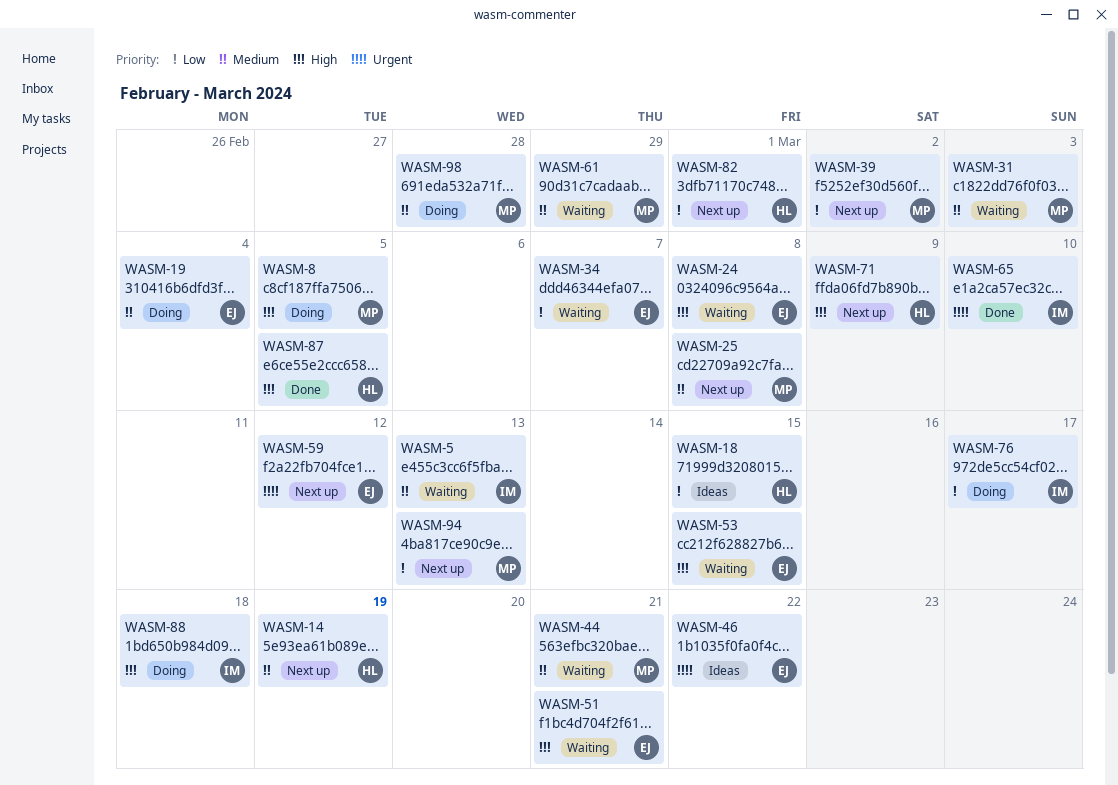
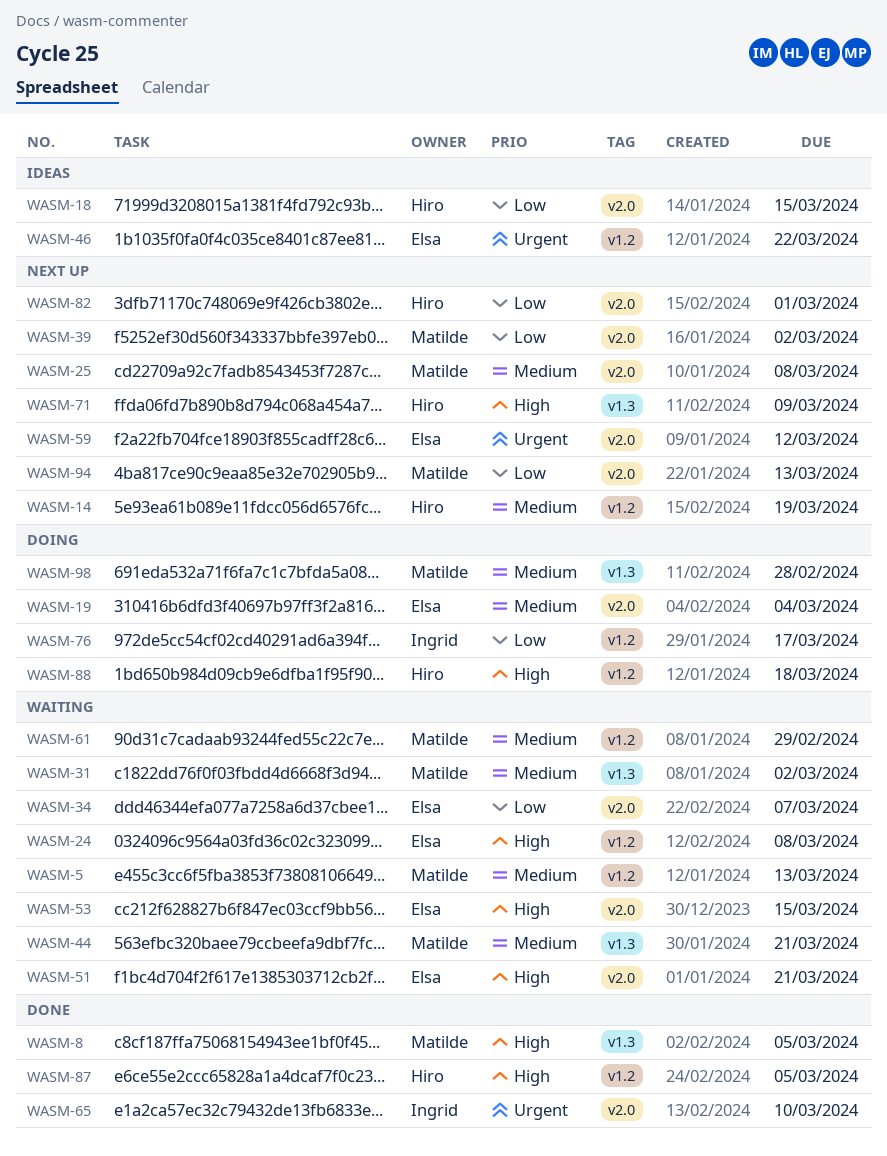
WASM-5, owner: Ingrid -> Matilde
WASM-8, status: Doing -> Done
WASM-31, due: Mar 3 -> Mar 2
WASM-88, owner: Ingrid -> Hiro

